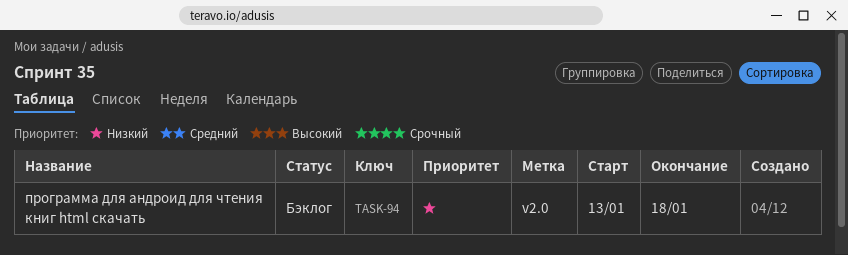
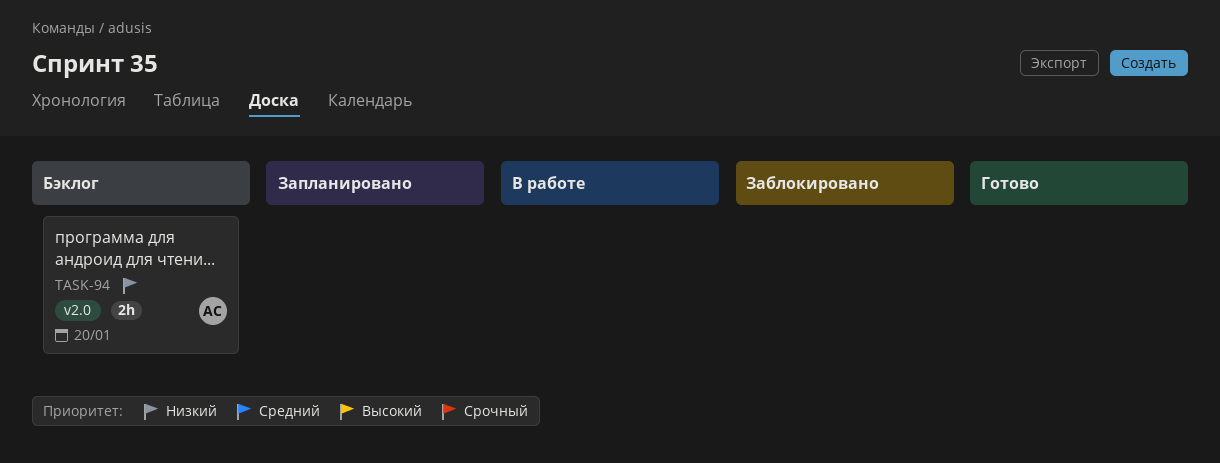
TASK-94, due: Jan 18 -> Jan 20

